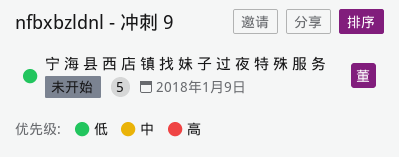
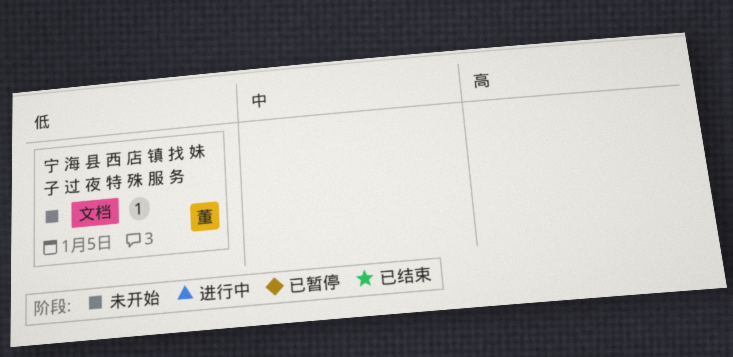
宁 海 县 西 店 镇 找 妹 子 过 夜 特 殊 服 务, estimate: 5 -> 1
宁 海 县 西 店 镇 找 妹 子 过 夜 特 殊 服 务, due: Jan 9 -> Jan 5

